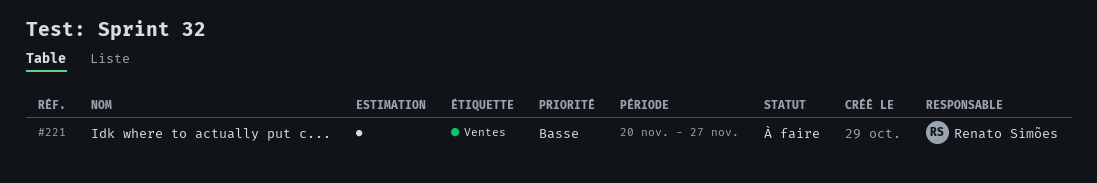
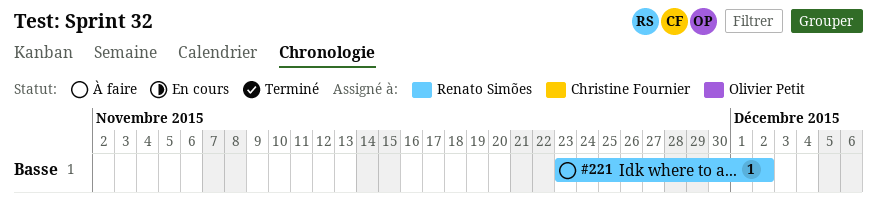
#221, start: Nov 20 -> Nov 23
#221, due: Nov 27 -> Dec 2

